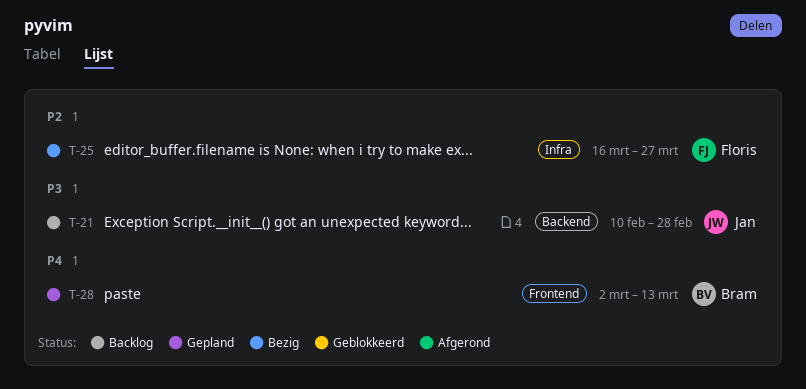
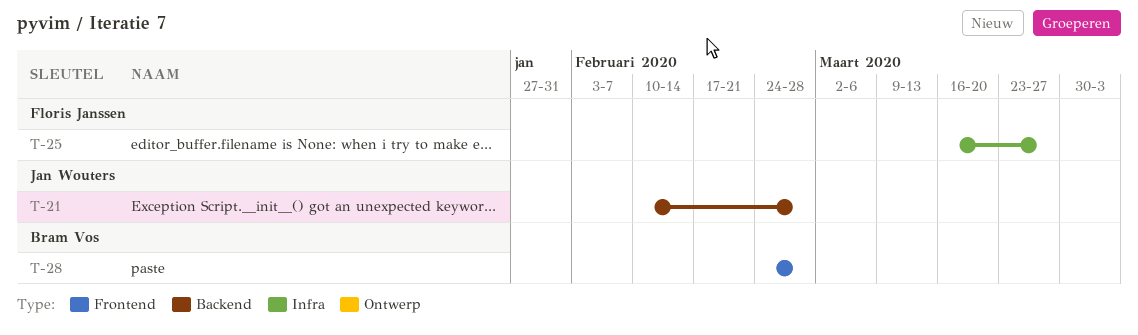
T-28, start: Mar 2 -> Feb 24
T-28, due: Mar 13 -> Feb 28

